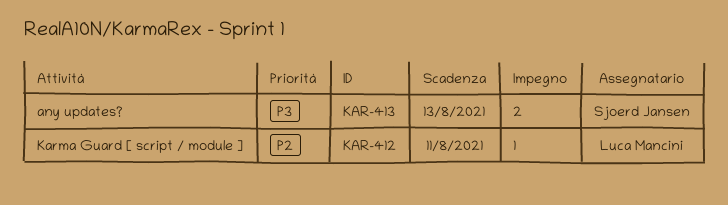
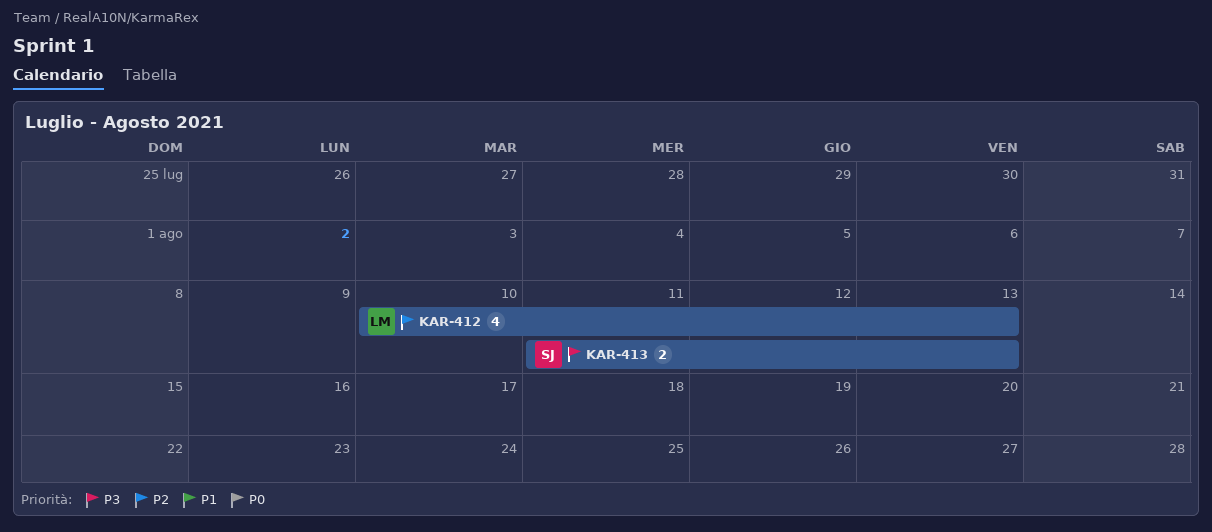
KAR-412, estimate: 1 -> 4
KAR-412, due: Aug 11 -> Aug 13

